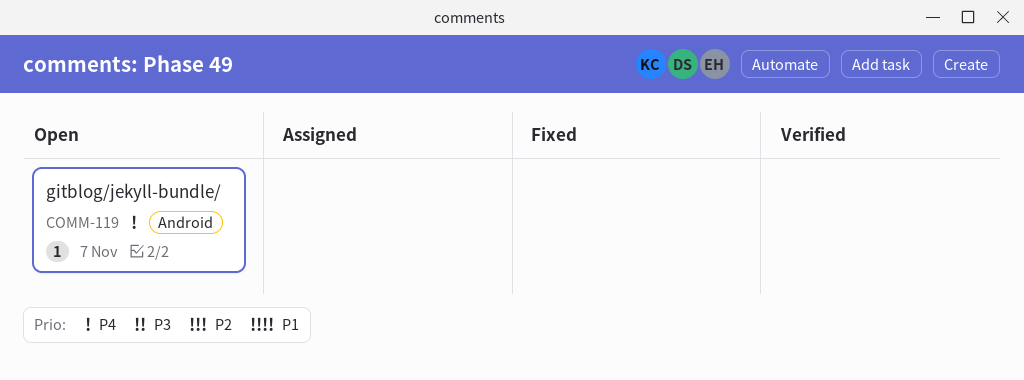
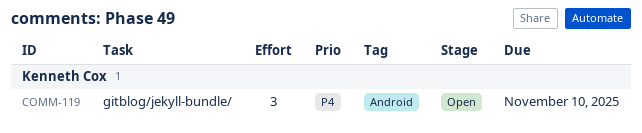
COMM-119, estimate: 1 -> 3
COMM-119, due: Nov 7 -> Nov 10

